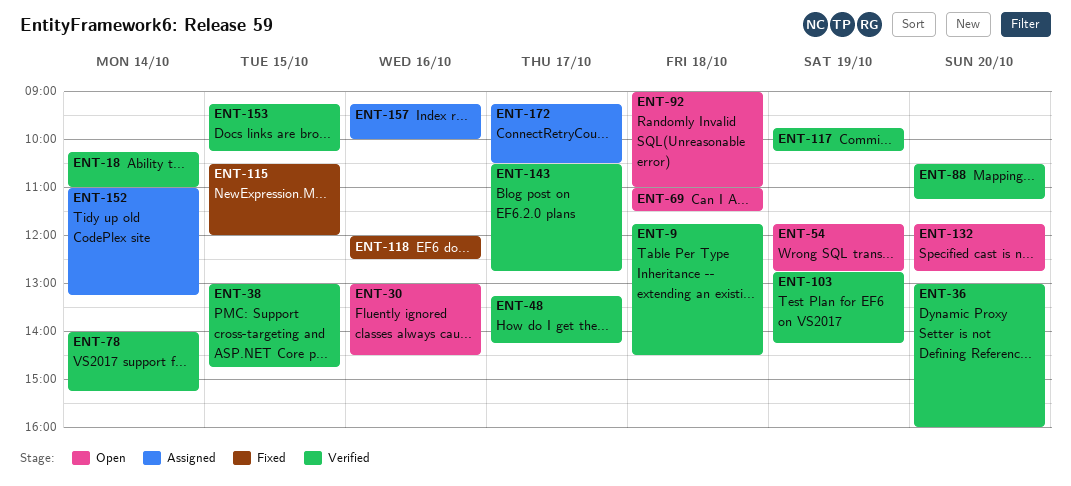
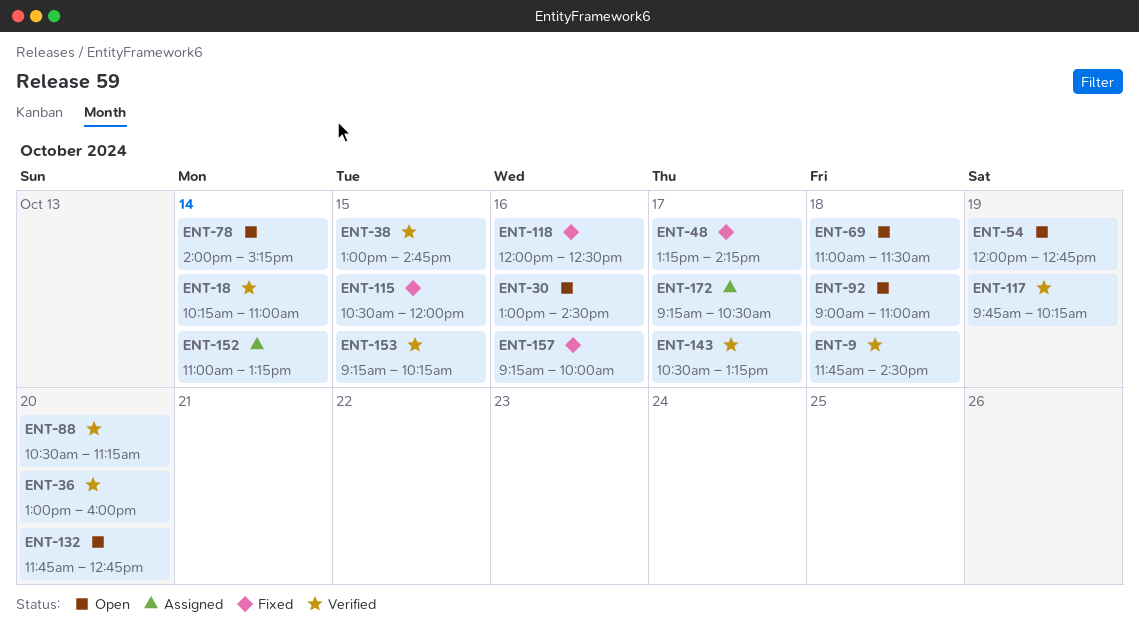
ENT-48, status: Verified -> Fixed
ENT-54, begins: 11:45 -> 12:00
ENT-78, status: Verified -> Open
ENT-103: present -> none
ENT-143, ends: 12:45 -> 13:15
ENT-157, status: Assigned -> Fixed

